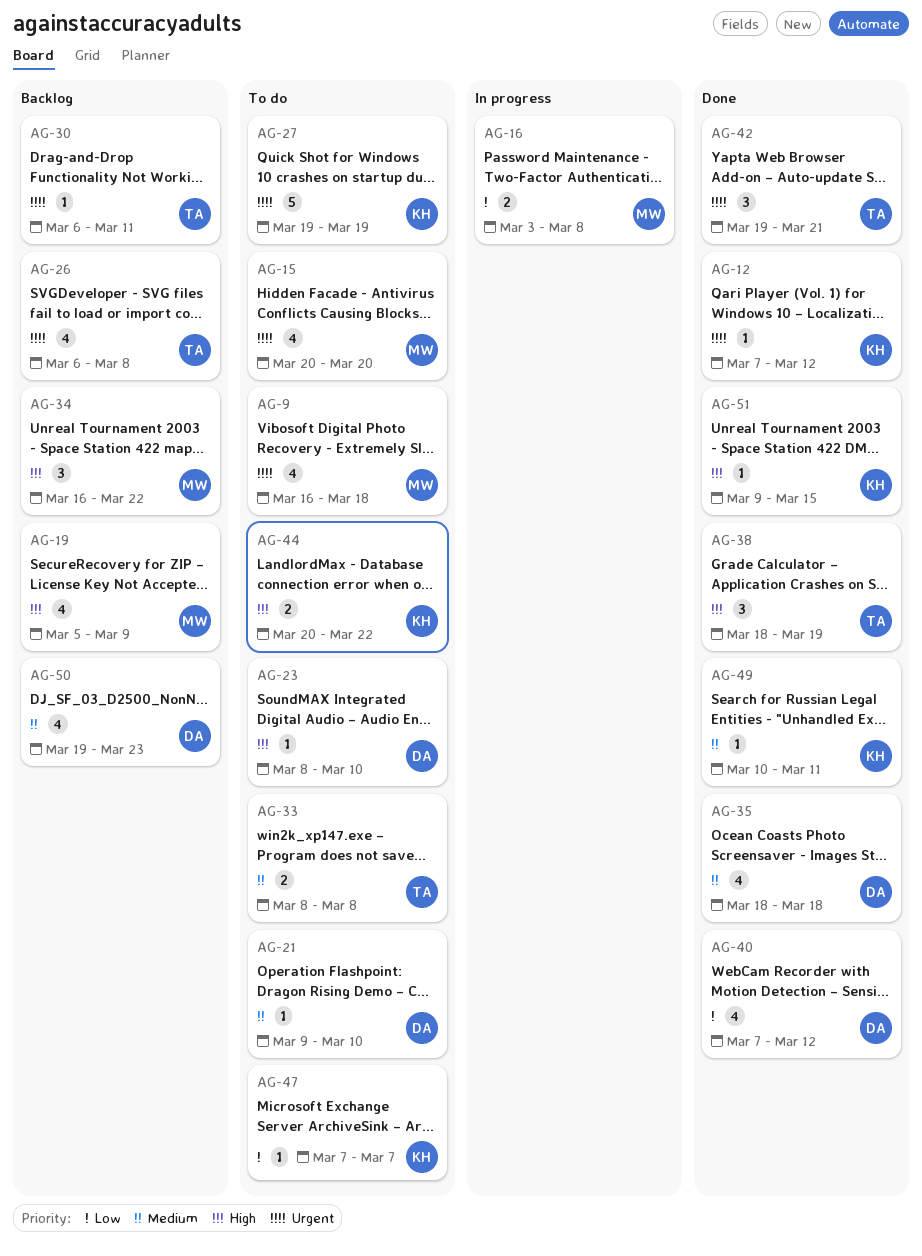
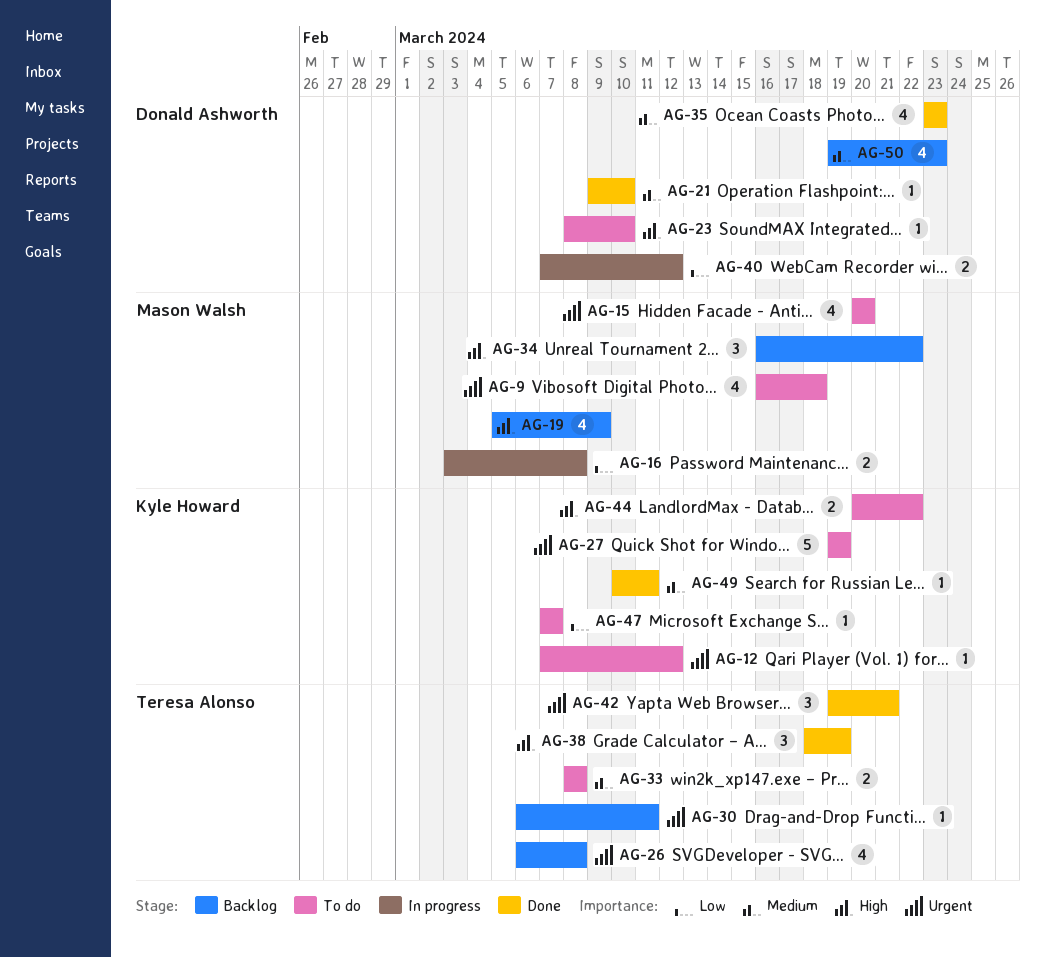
AG-12, status: Done -> To do
AG-21, status: To do -> Done
AG-35, start: Mar 18 -> Mar 23
AG-35, due: Mar 18 -> Mar 23
AG-40, status: Done -> In progress
AG-40, estimate: 4 -> 2
AG-51: present -> none

